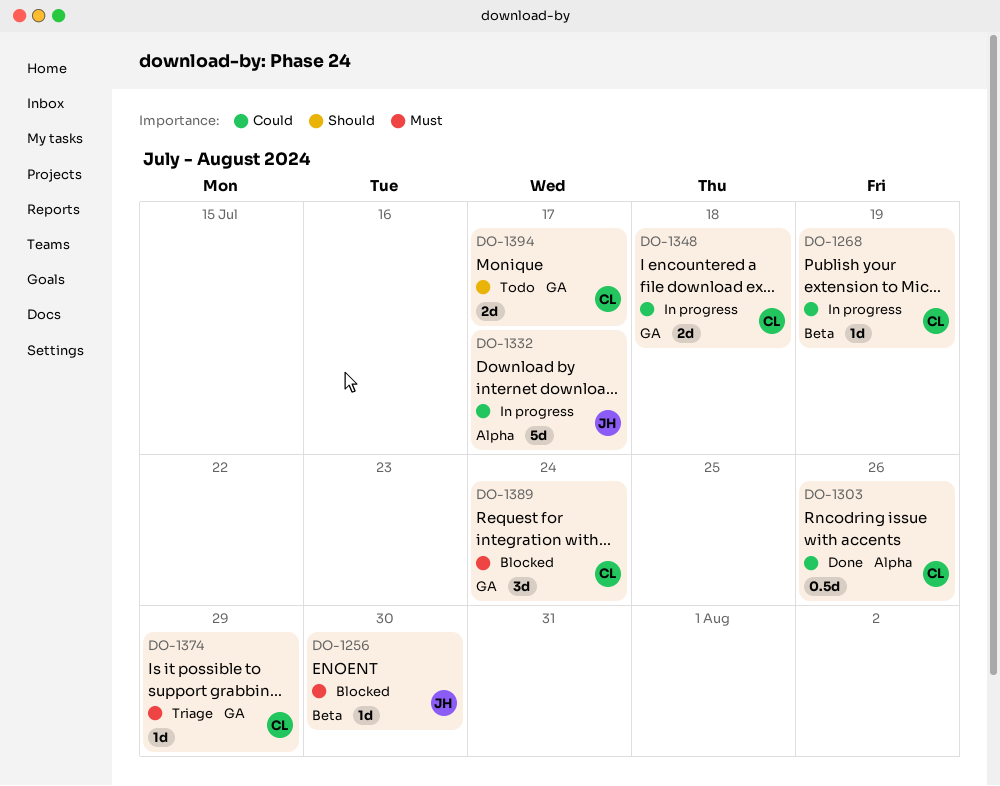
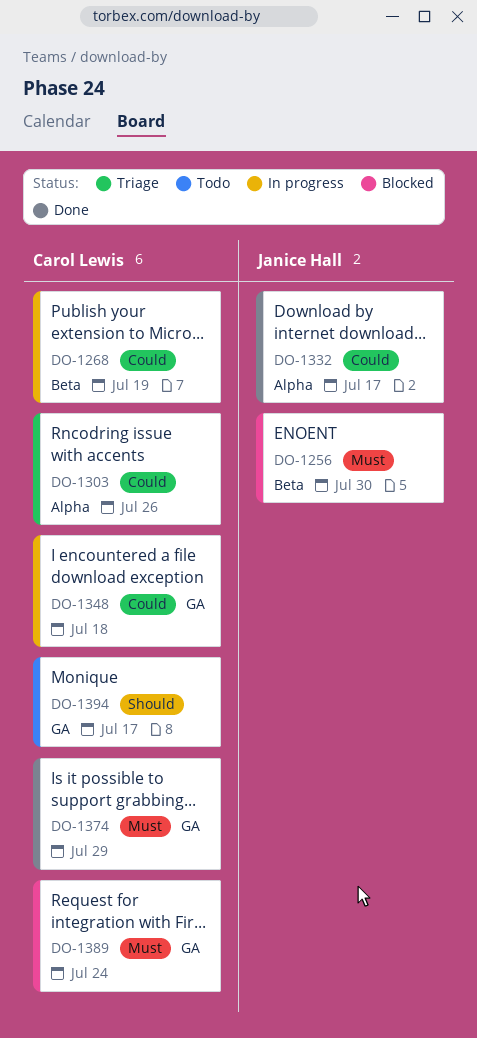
DO-1303, status: Done -> Triage
DO-1332, status: In progress -> Done
DO-1374, status: Triage -> Done

